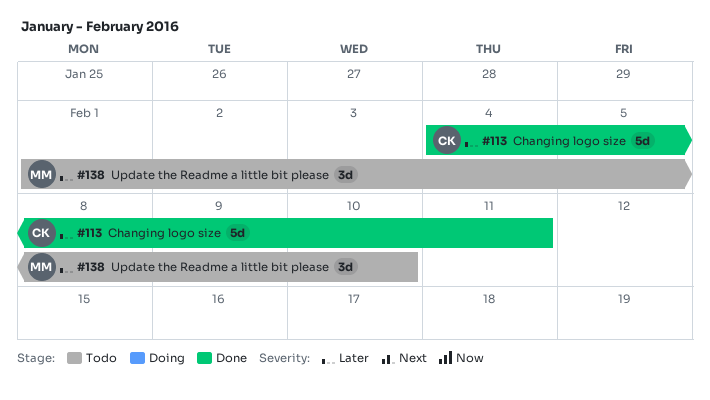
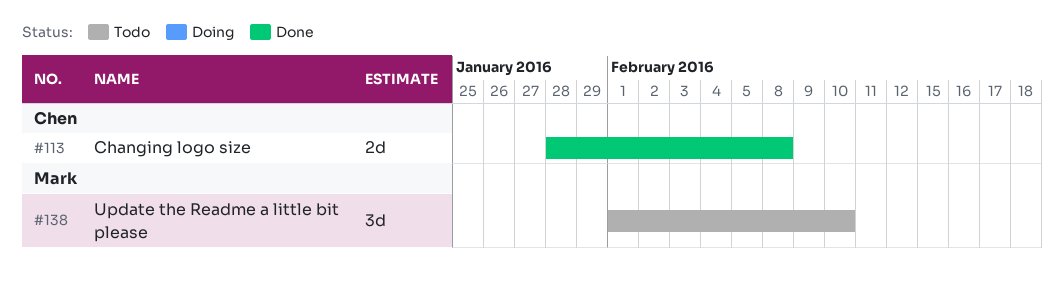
#113, estimate: 5d -> 2d
#113, start: Feb 4 -> Jan 28
#113, due: Feb 11 -> Feb 8

